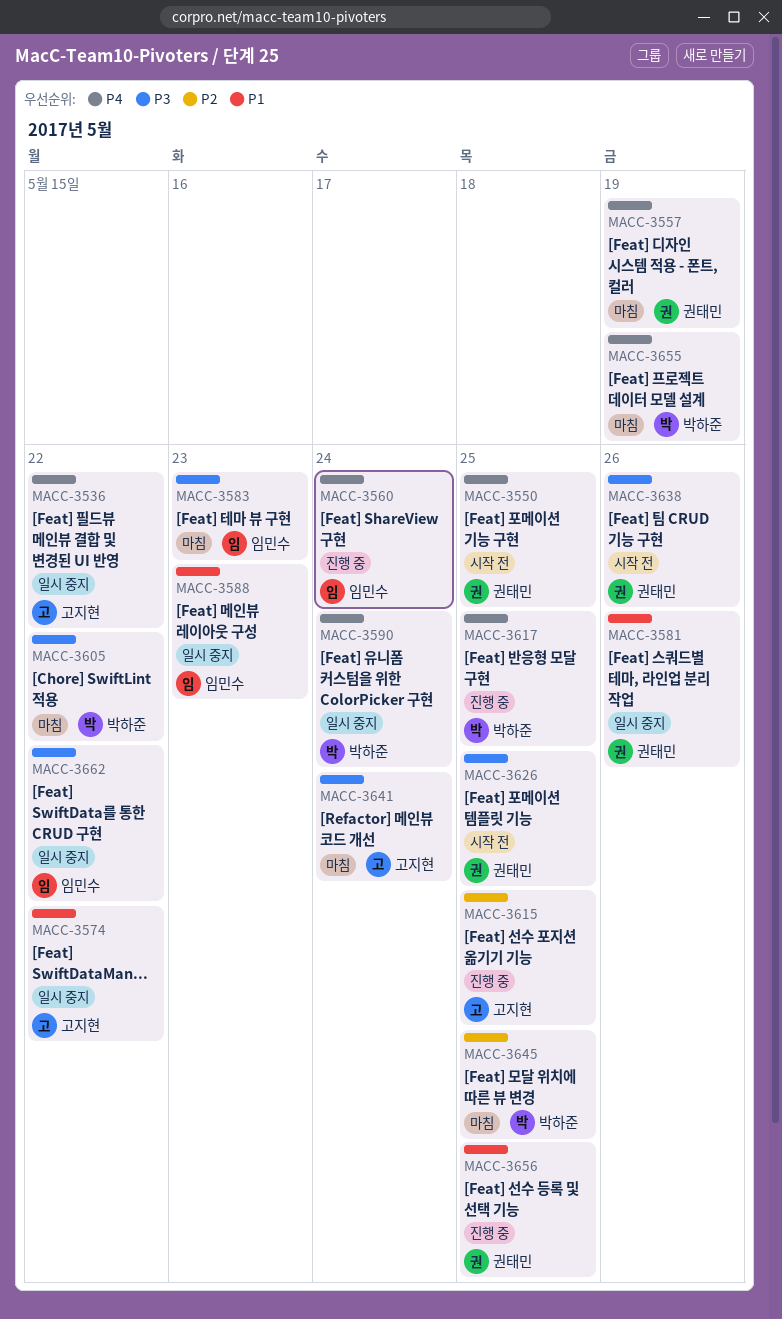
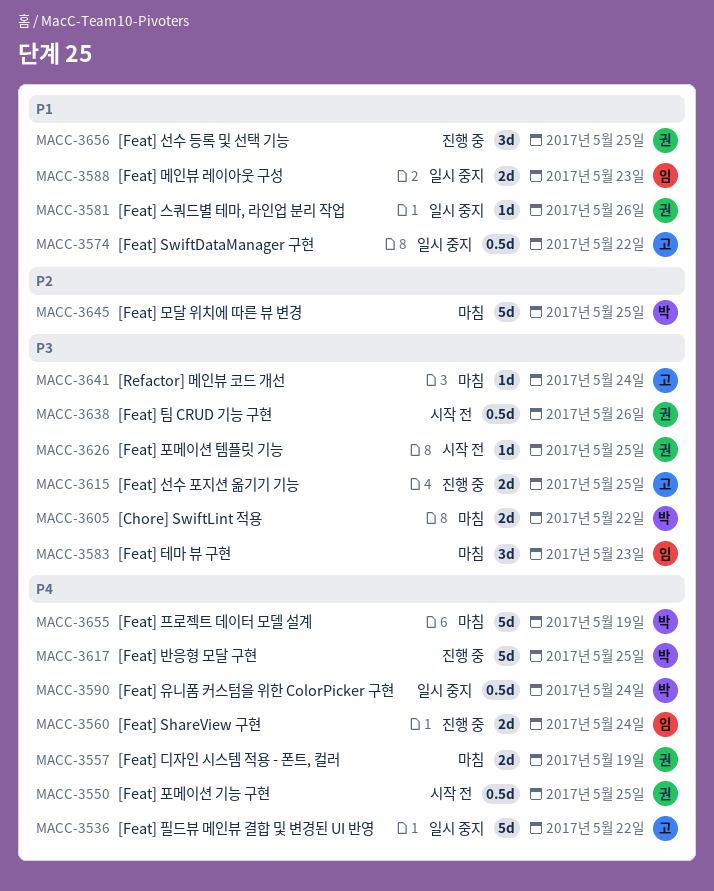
MACC-3615, priority: P2 -> P3
MACC-3662: present -> none

